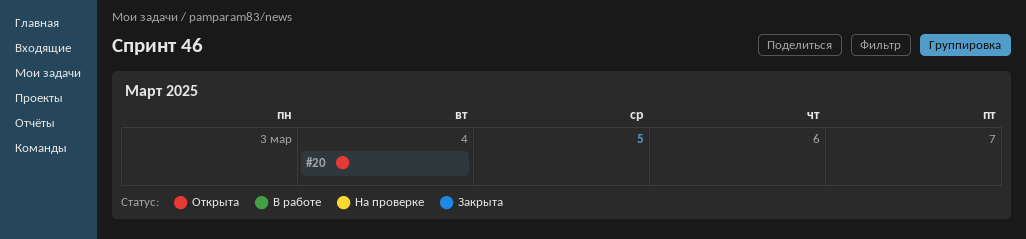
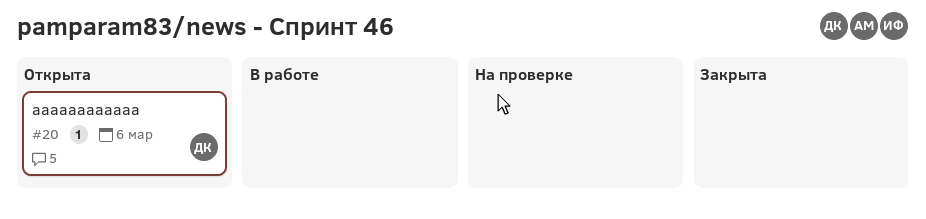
#20, due: Mar 4 -> Mar 6

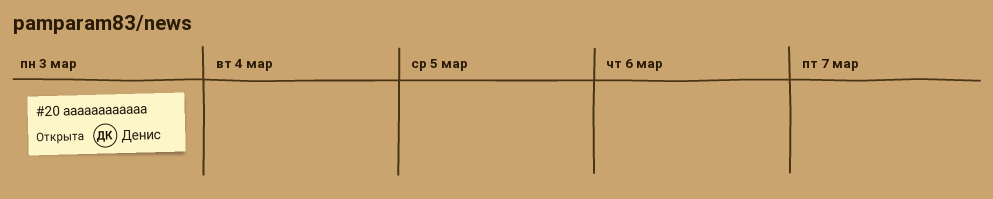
#20, due: Mar 6 -> Mar 3

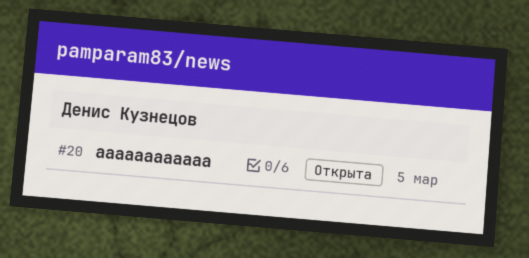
#20, due: Mar 3 -> Mar 5

